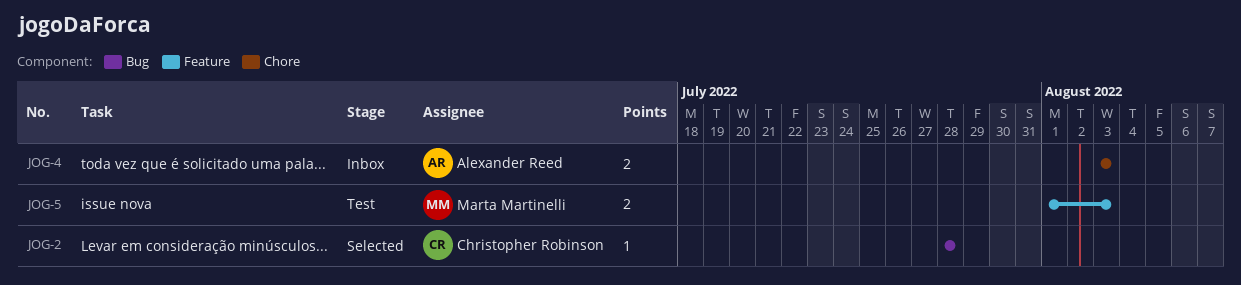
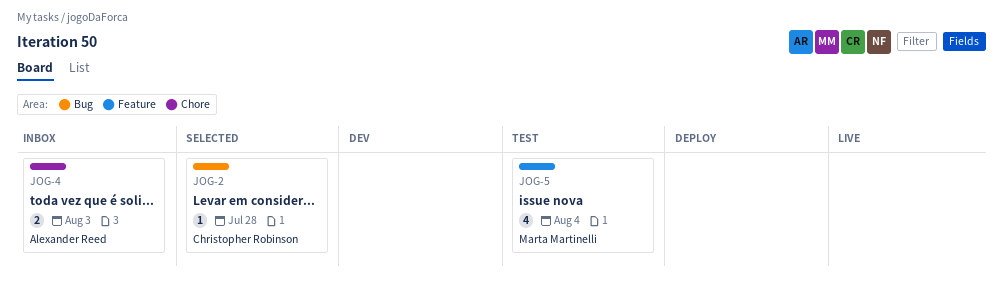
JOG-5, estimate: 2 -> 4
JOG-5, due: Aug 3 -> Aug 4

